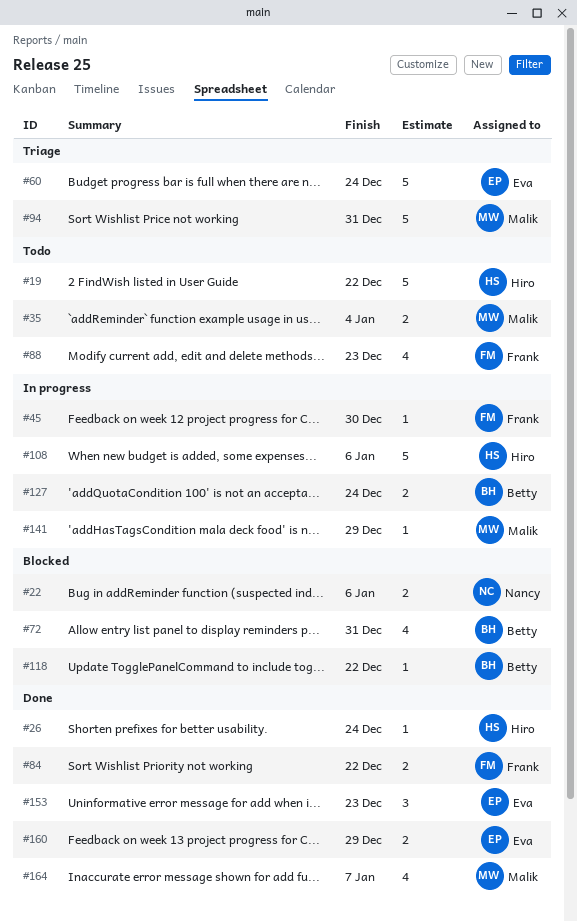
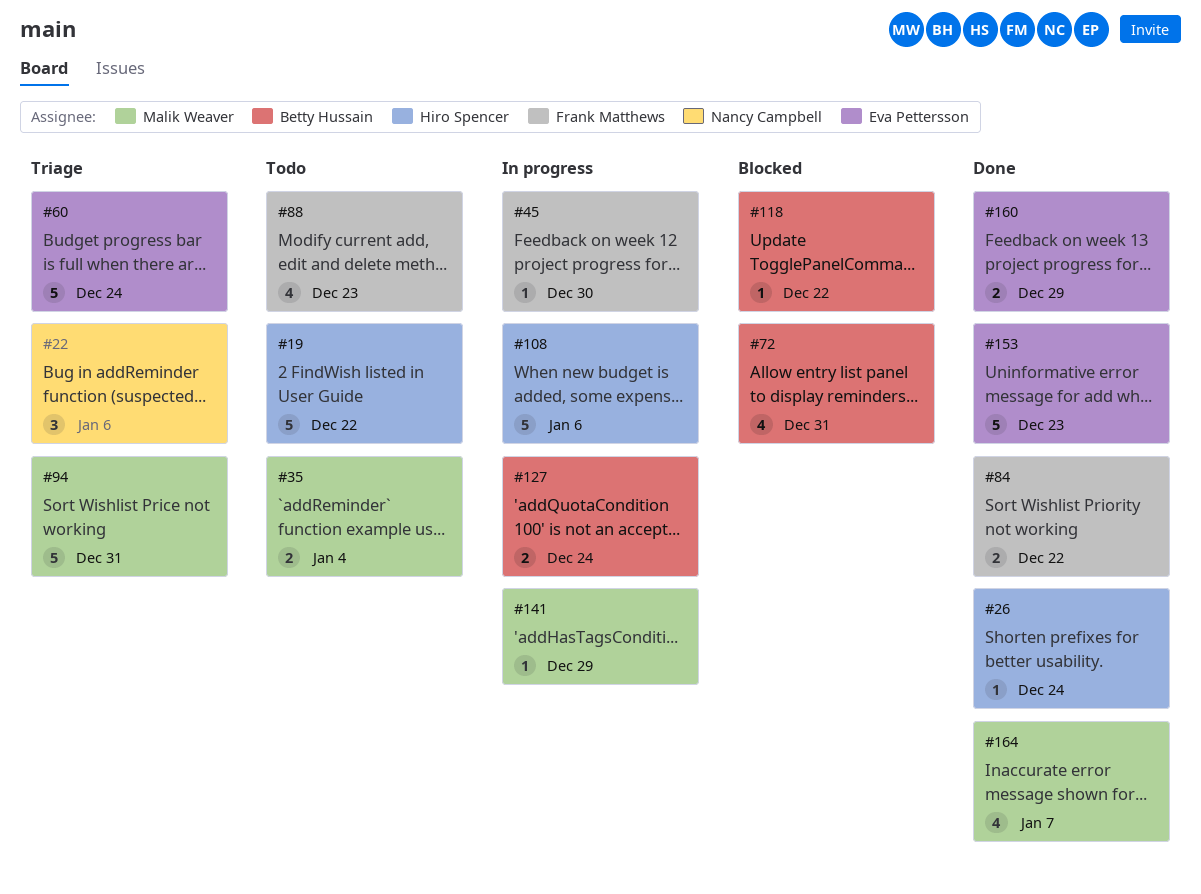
#22, status: Blocked -> Triage
#22, estimate: 2 -> 3
#153, estimate: 3 -> 5

